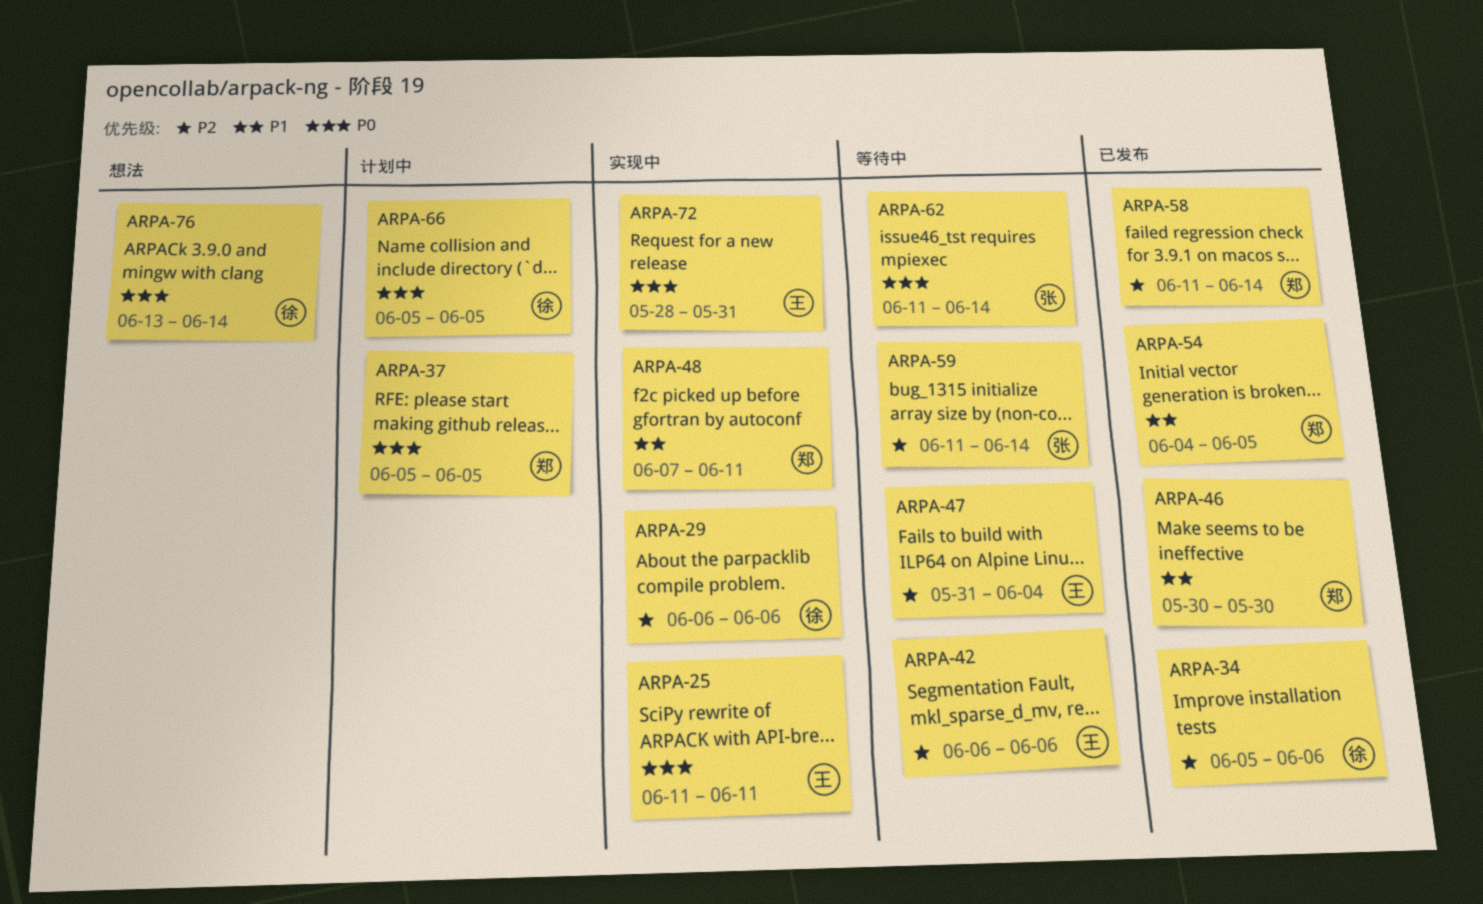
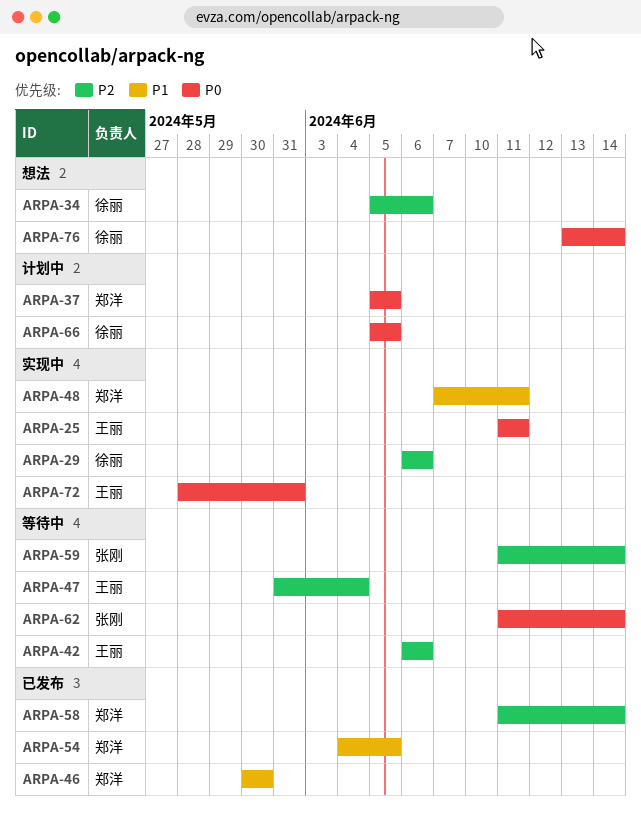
ARPA-34, status: 已发布 -> 想法

